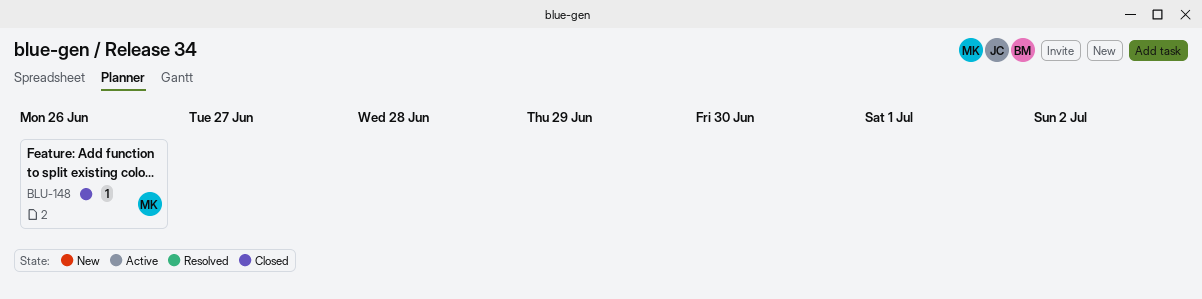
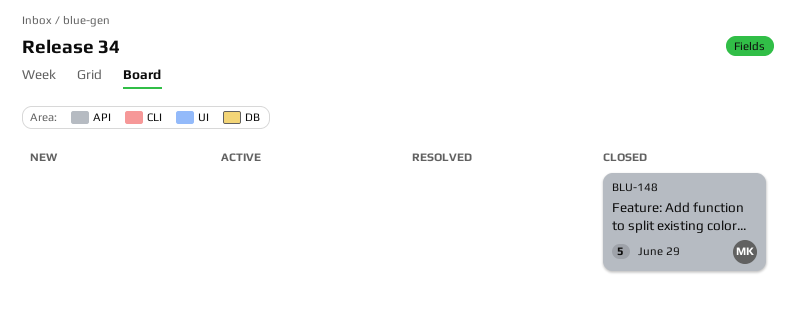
BLU-148, estimate: 1 -> 5
BLU-148, due: Jun 26 -> Jun 29

